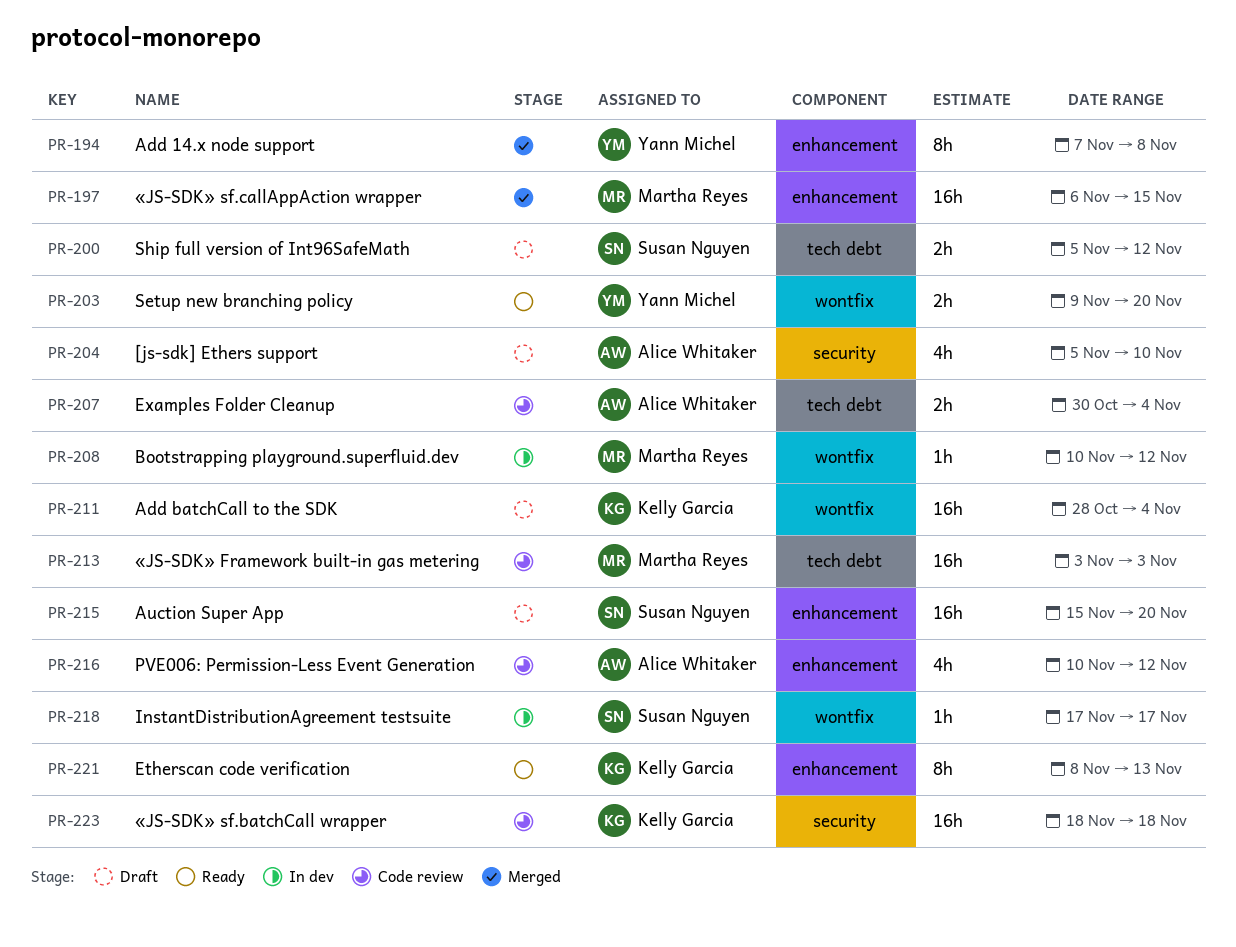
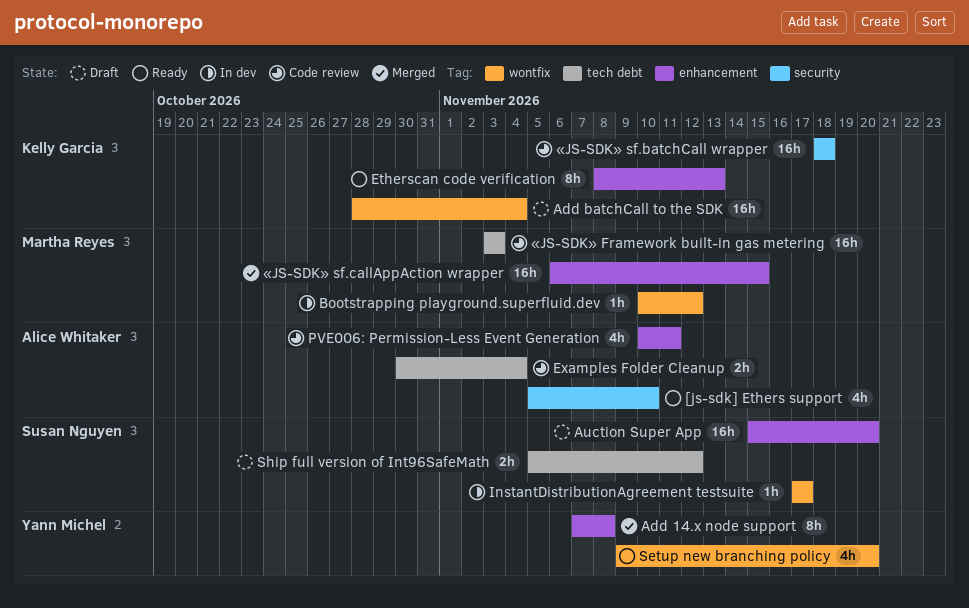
[js-sdk] Ethers support, status: Draft -> Ready
PVE006: Permission-Less Event Generation, due: Nov 12 -> Nov 11
Setup new branching policy, estimate: 2h -> 4h

